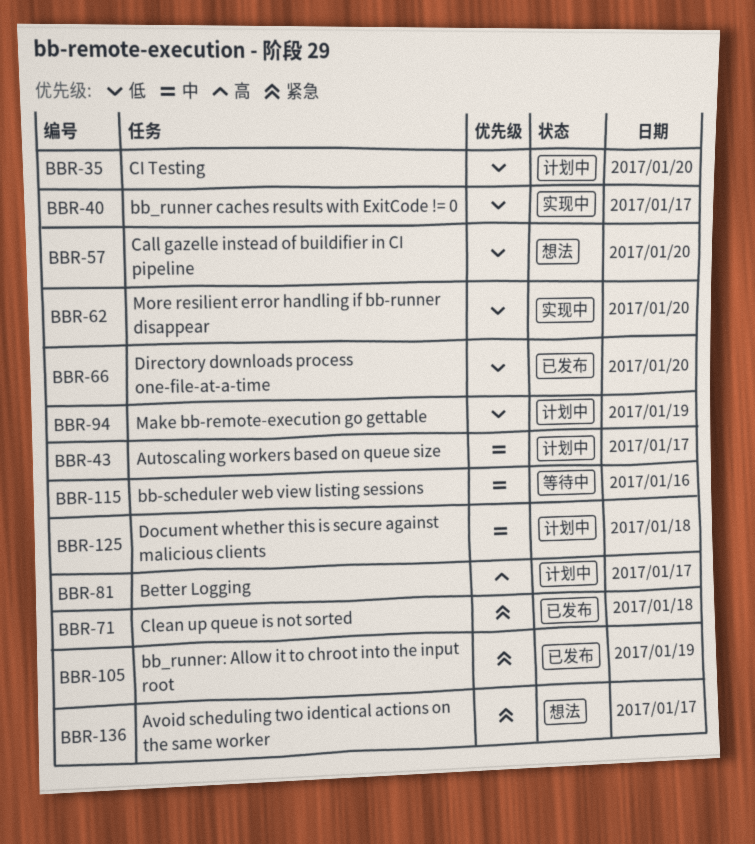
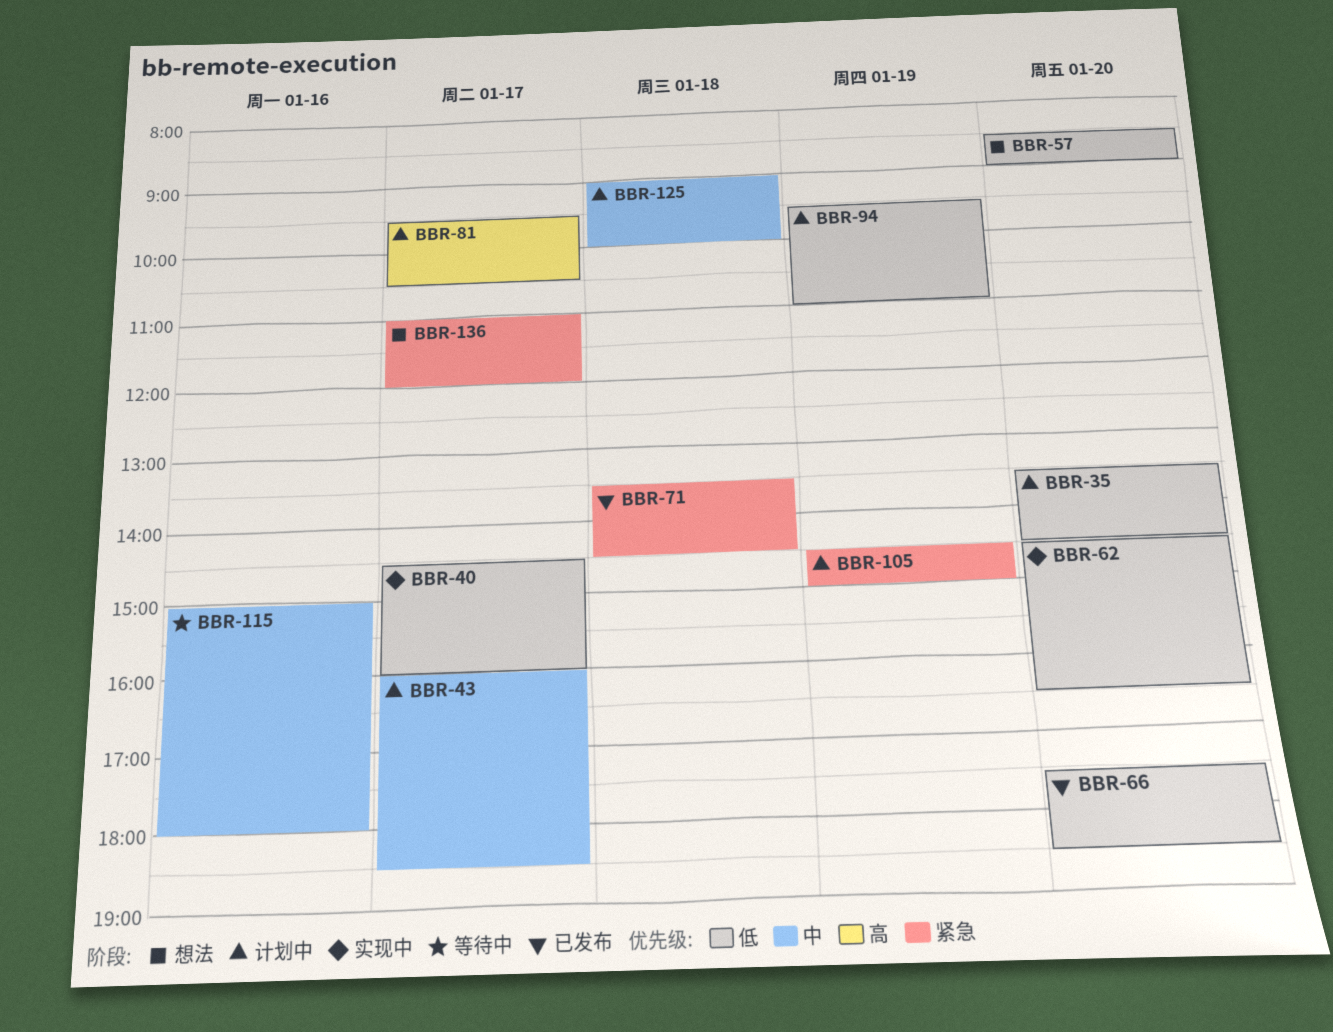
BBR-105, status: 已发布 -> 计划中

